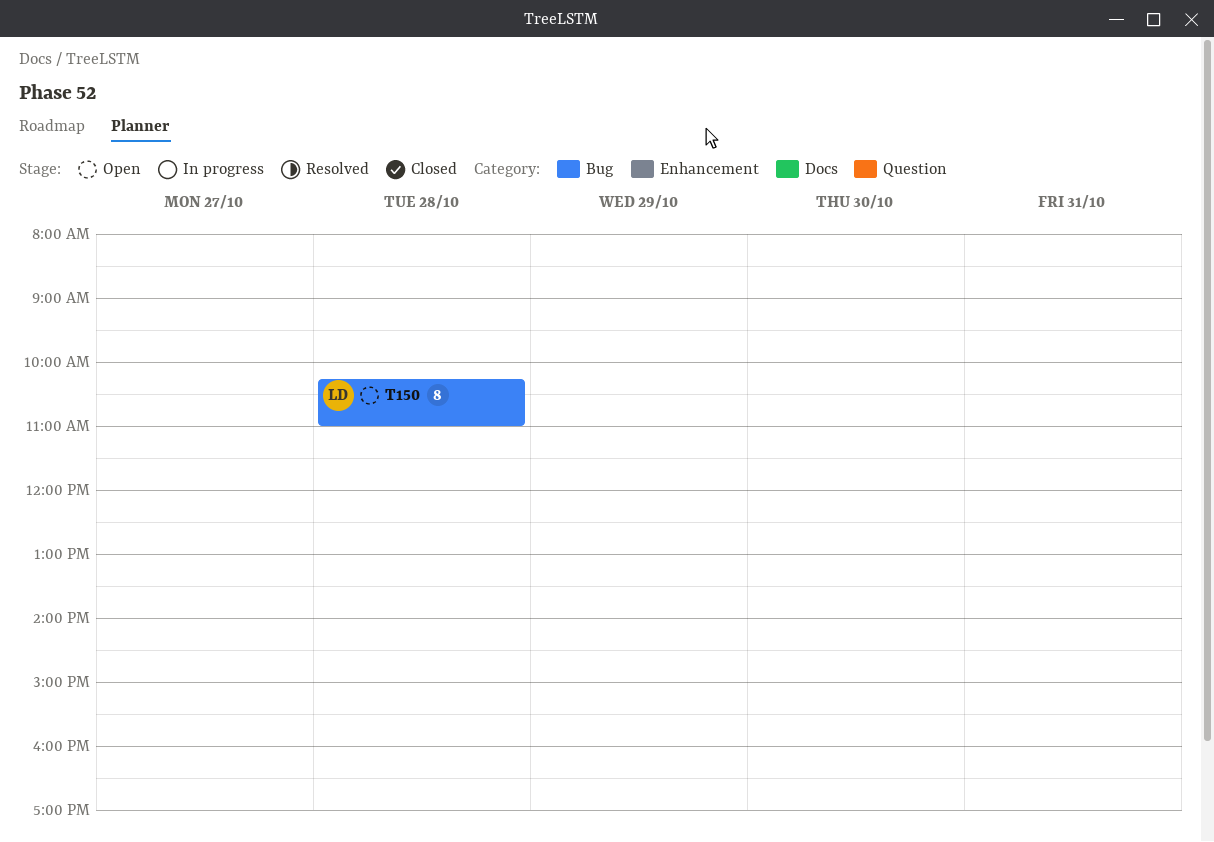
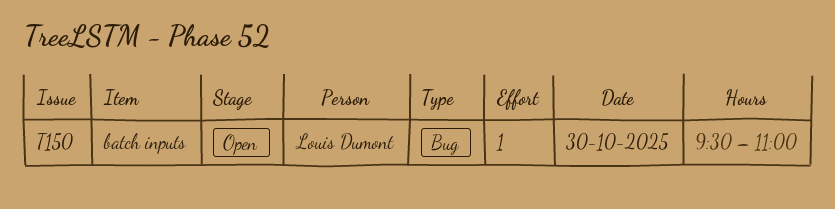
T150, estimate: 8 -> 1
T150, day: Oct 28 -> Oct 30
T150, begins: 10:15 -> 09:30

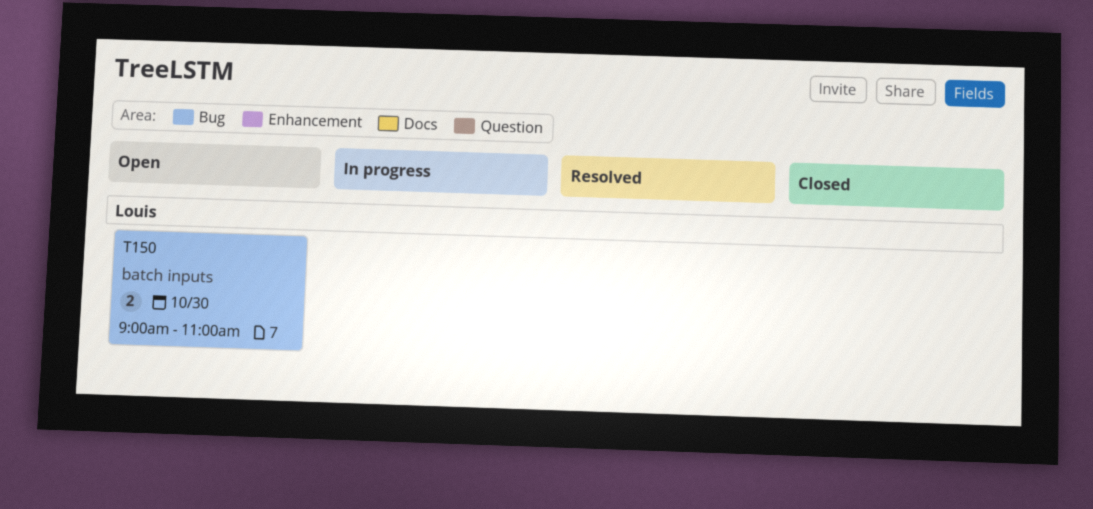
T150, estimate: 1 -> 2
T150, begins: 09:30 -> 09:00

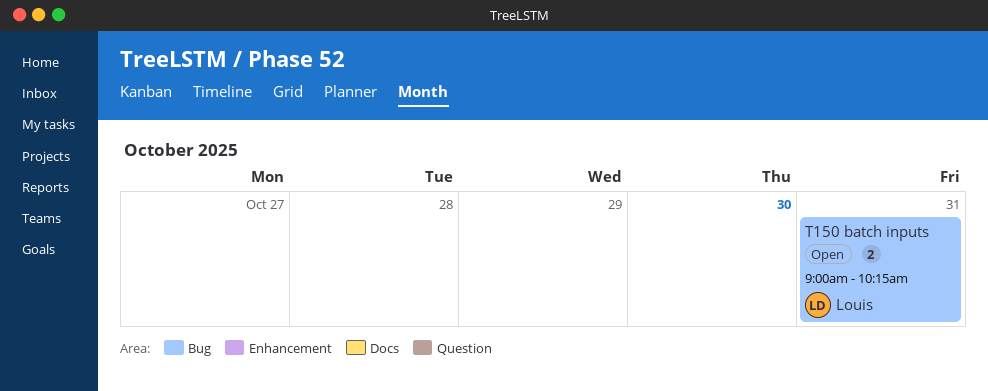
T150, day: Oct 30 -> Oct 31
T150, ends: 11:00 -> 10:15

